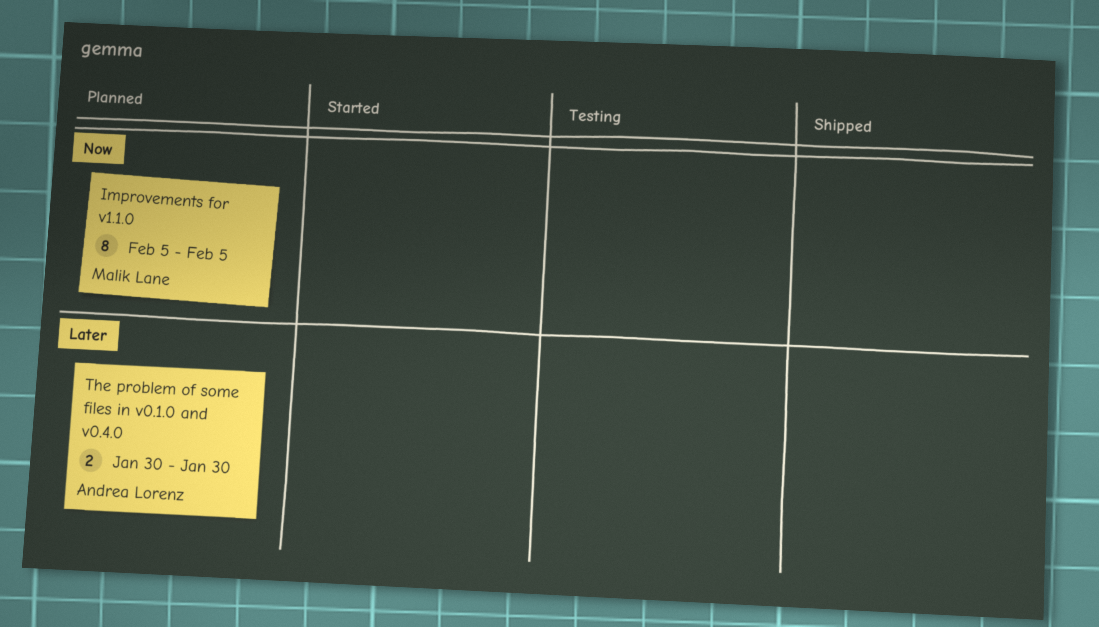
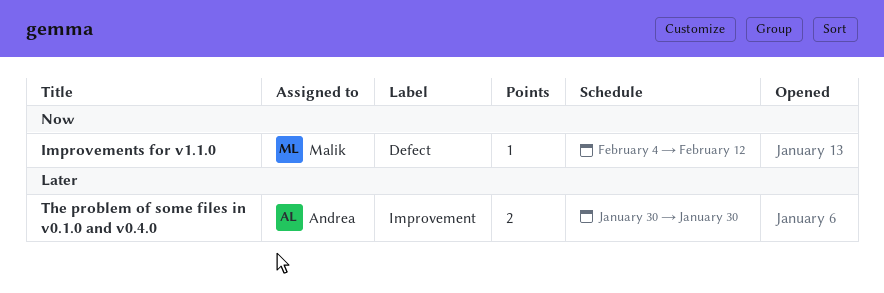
Improvements for v1.1.0, estimate: 8 -> 1
Improvements for v1.1.0, start: Feb 5 -> Feb 4
Improvements for v1.1.0, due: Feb 5 -> Feb 12

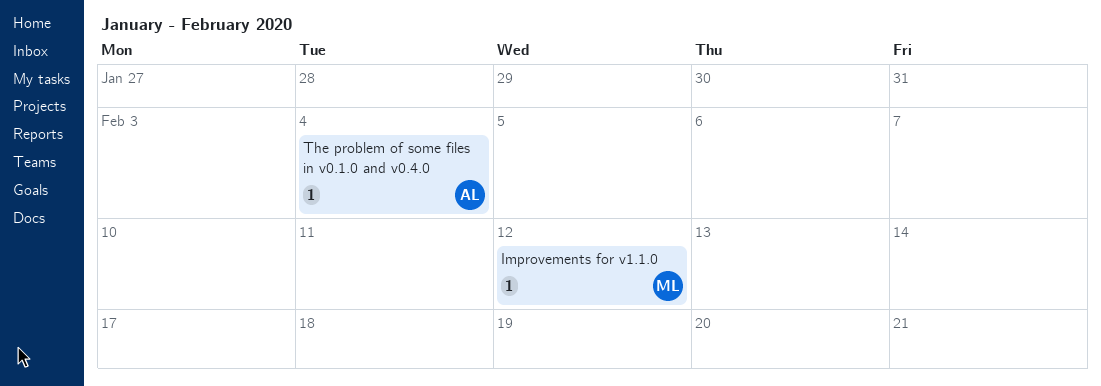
The problem of some files in v0.1.0 and v0.4.0, estimate: 2 -> 1
The problem of some files in v0.1.0 and v0.4.0, due: Jan 30 -> Feb 4

